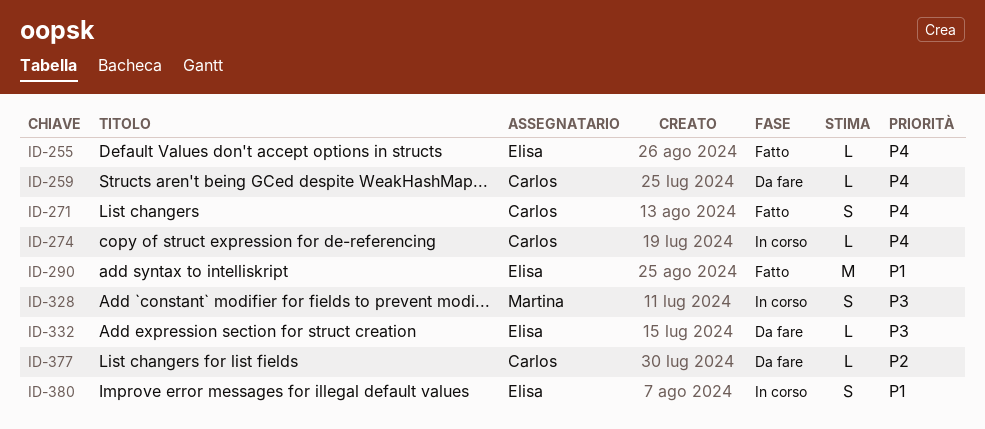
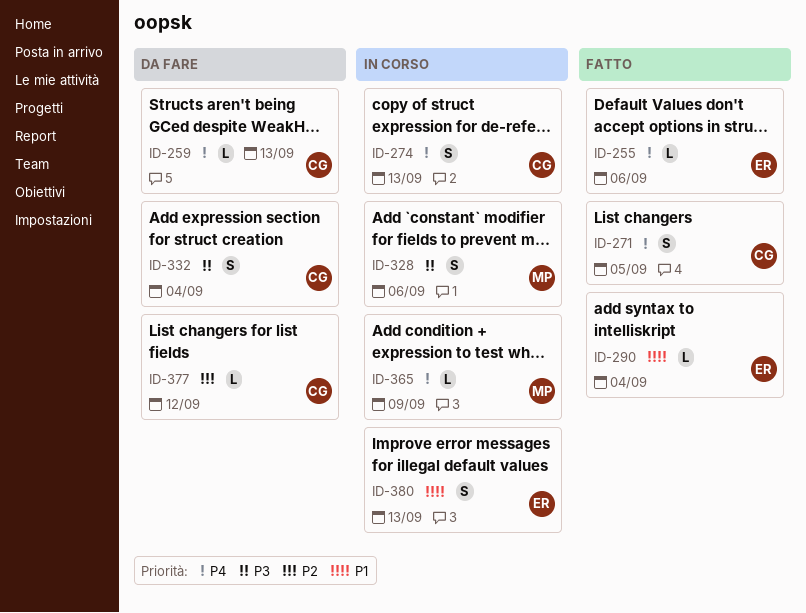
ID-274, estimate: L -> S
ID-290, estimate: M -> L
ID-332, owner: Elisa -> Carlos
ID-332, estimate: L -> S
ID-365: none -> present

